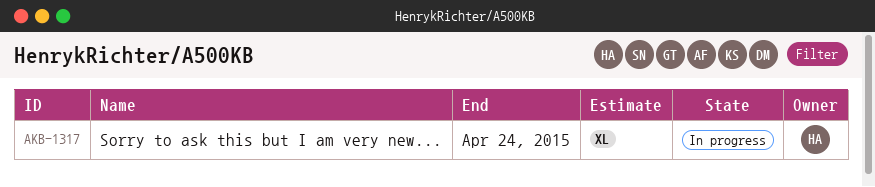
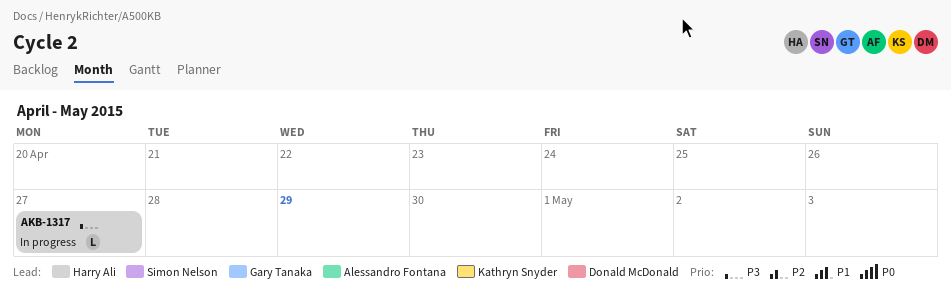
AKB-1317, estimate: XL -> L
AKB-1317, due: Apr 24 -> Apr 27

